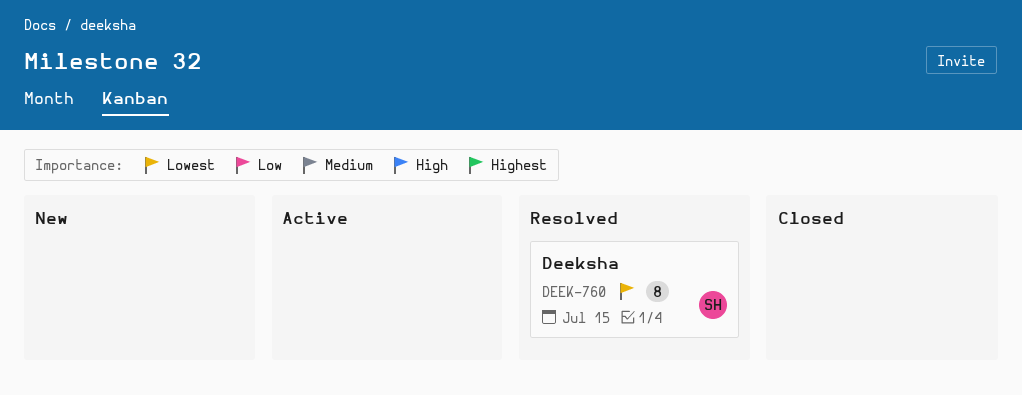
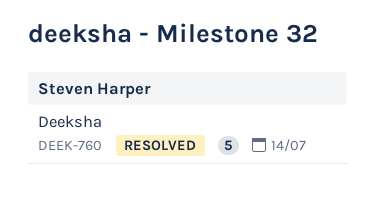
DEEK-760, estimate: 8 -> 5
DEEK-760, due: Jul 15 -> Jul 14

